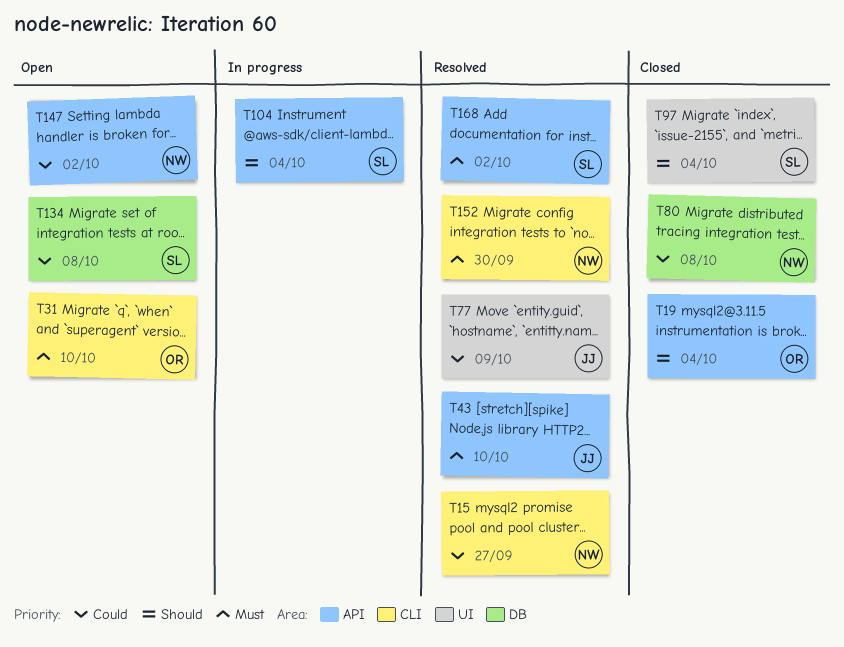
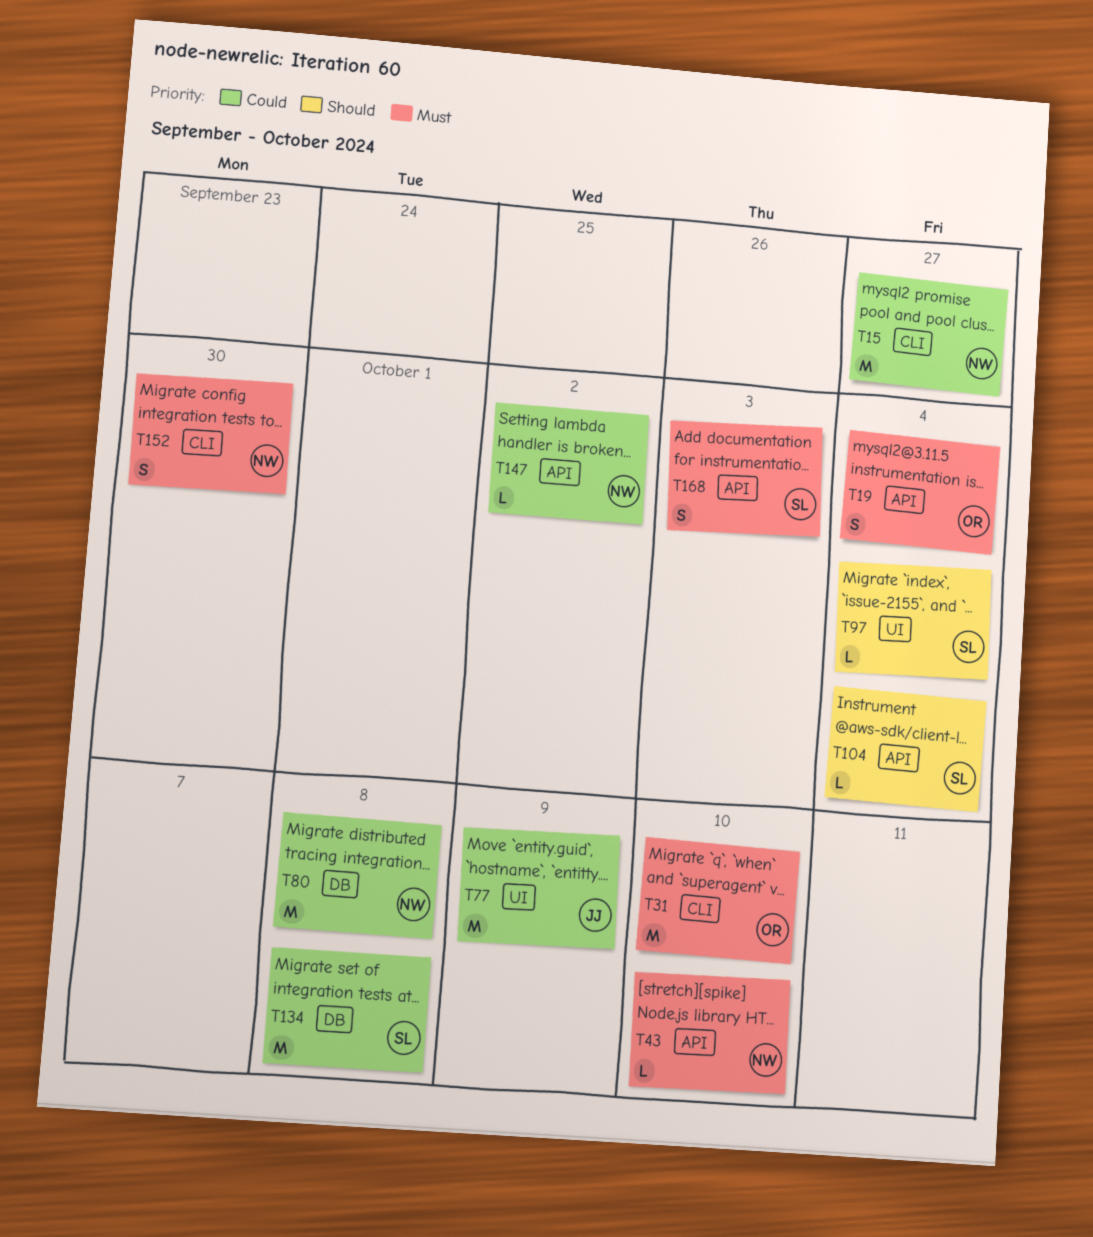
T19, priority: Should -> Must
T43, owner: JJ -> NW
T168, due: Oct 2 -> Oct 3

